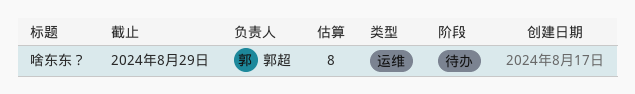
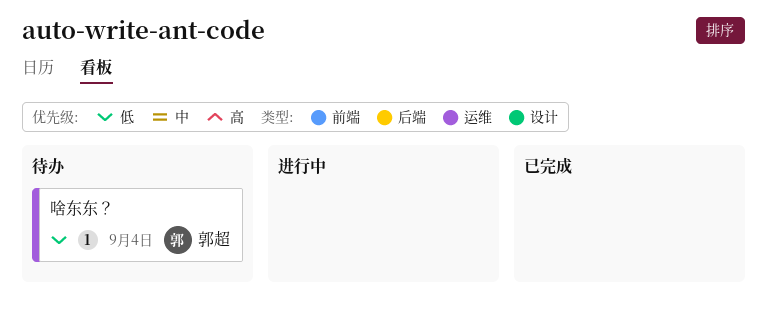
啥东东？, estimate: 8 -> 1
啥东东？, due: Aug 29 -> Sep 4

